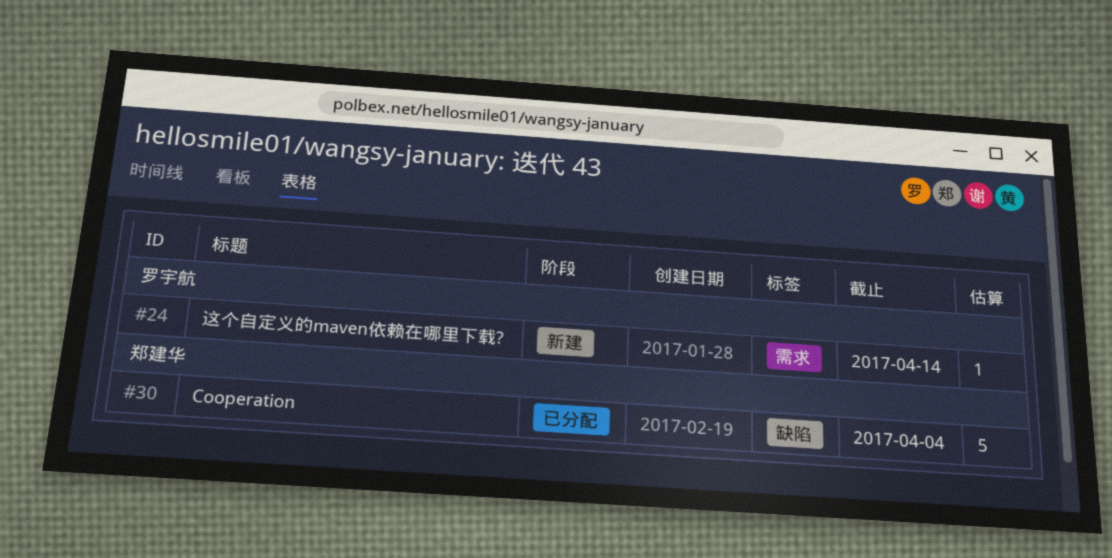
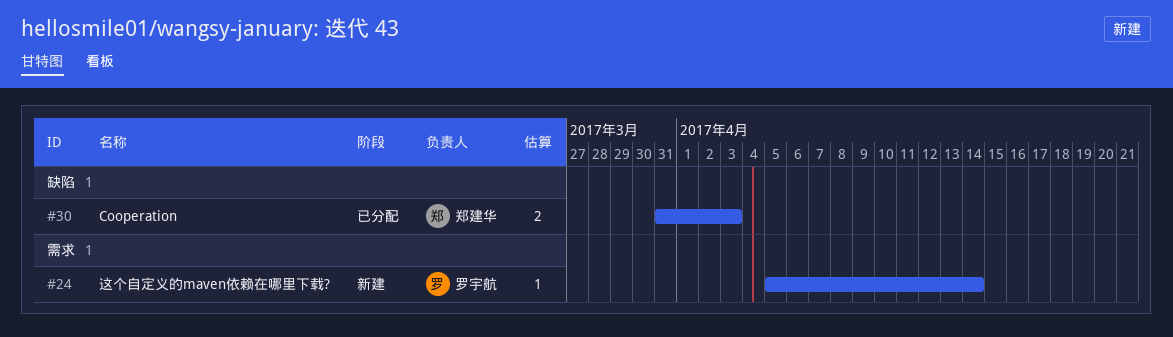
#30, estimate: 5 -> 2
#30, due: Apr 4 -> Apr 3

